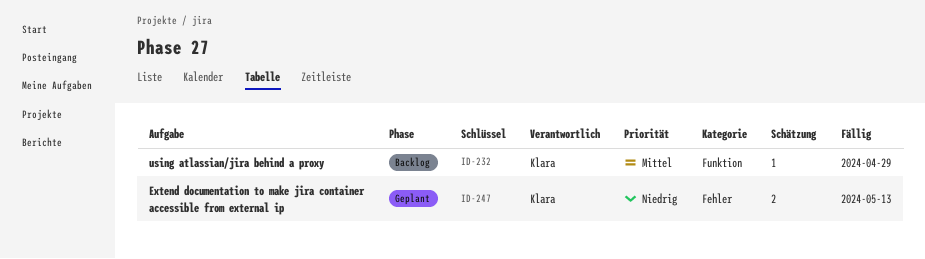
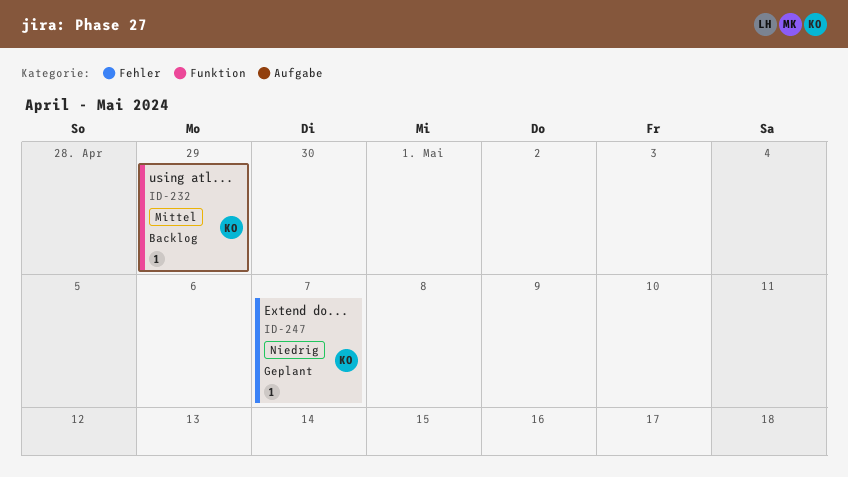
ID-247, estimate: 2 -> 1
ID-247, due: May 13 -> May 7

